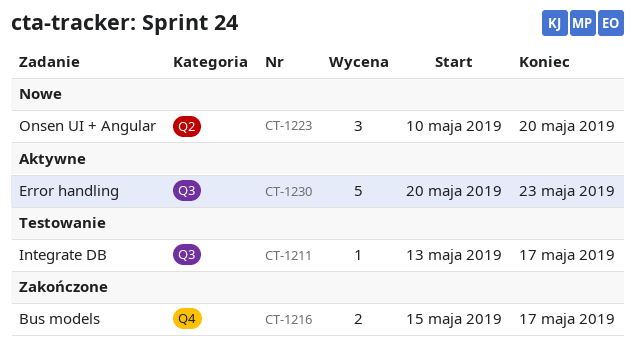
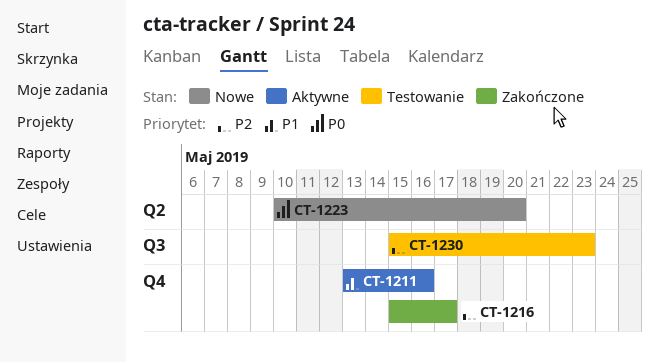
CT-1211, status: Testowanie -> Aktywne
CT-1211, label: Q3 -> Q4
CT-1211, due: May 17 -> May 16
CT-1230, status: Aktywne -> Testowanie
CT-1230, start: May 20 -> May 15

